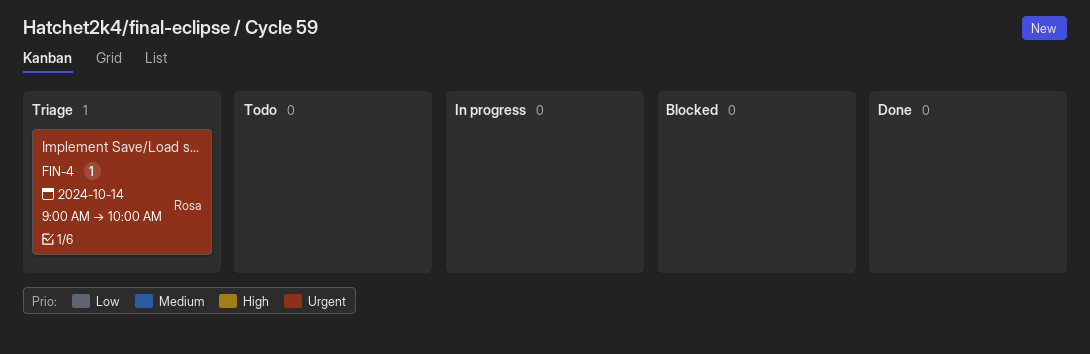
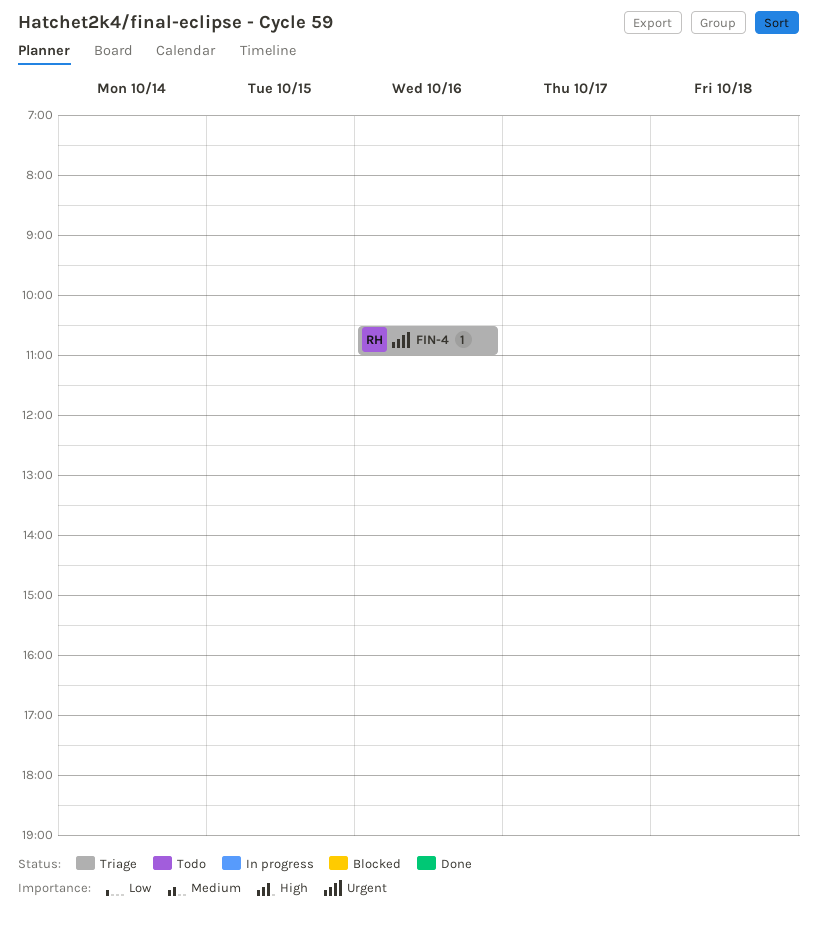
FIN-4, day: Oct 14 -> Oct 16
FIN-4, begins: 09:00 -> 10:30
FIN-4, ends: 10:00 -> 11:00

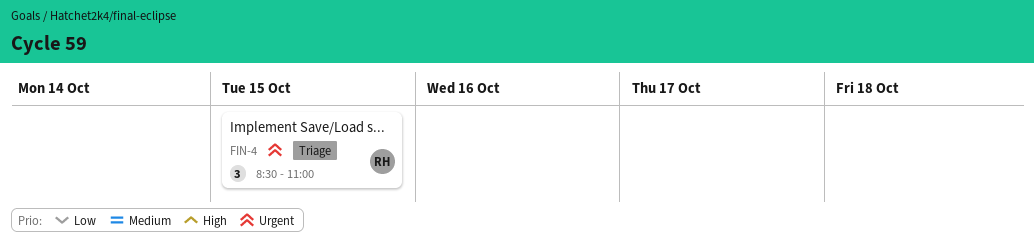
FIN-4, estimate: 1 -> 3
FIN-4, day: Oct 16 -> Oct 15
FIN-4, begins: 10:30 -> 08:30

